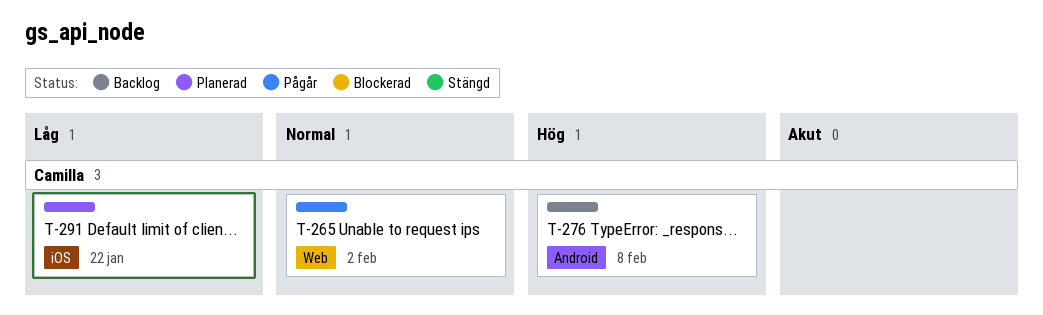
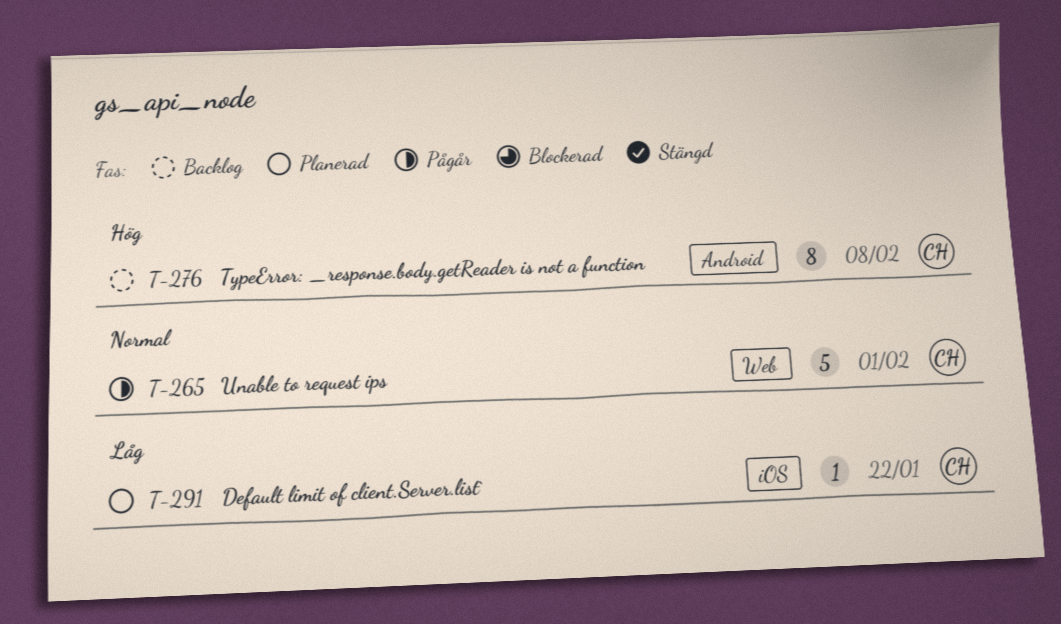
T-265, due: Feb 2 -> Feb 1

